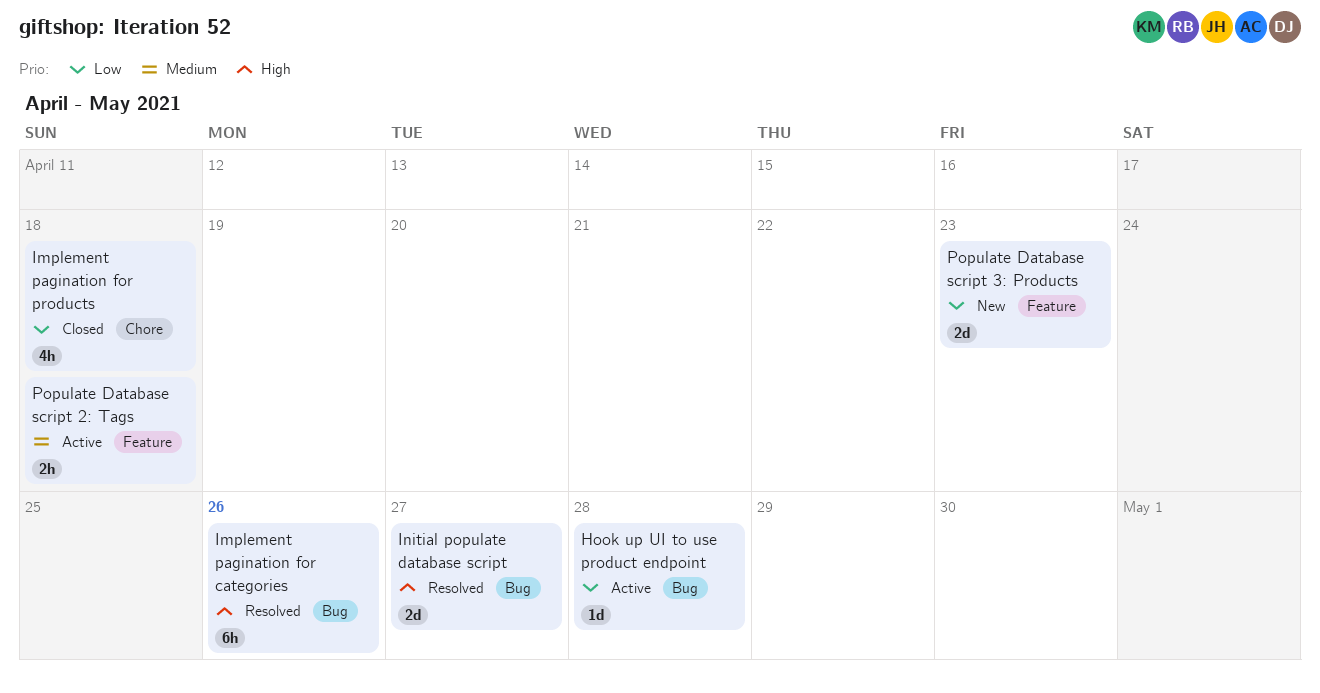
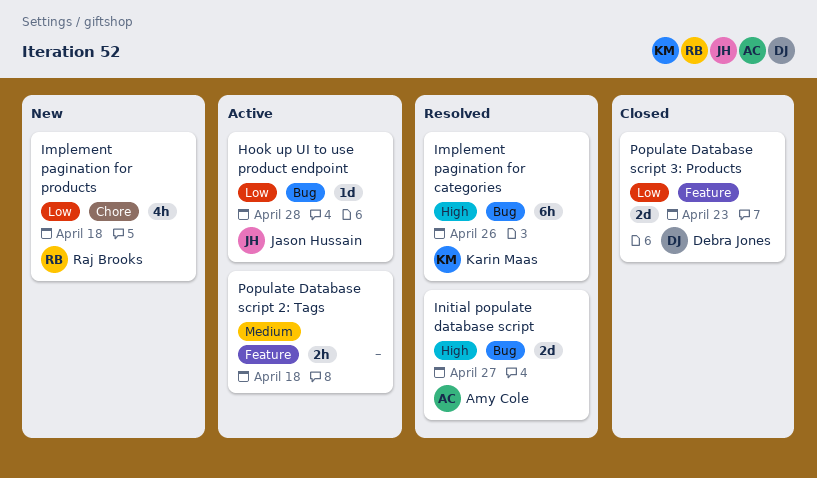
Implement pagination for products, status: Closed -> New
Populate Database script 3: Products, status: New -> Closed

